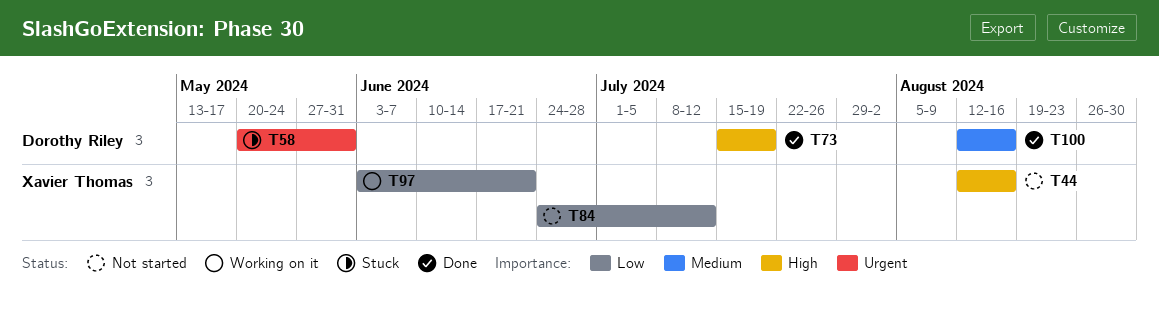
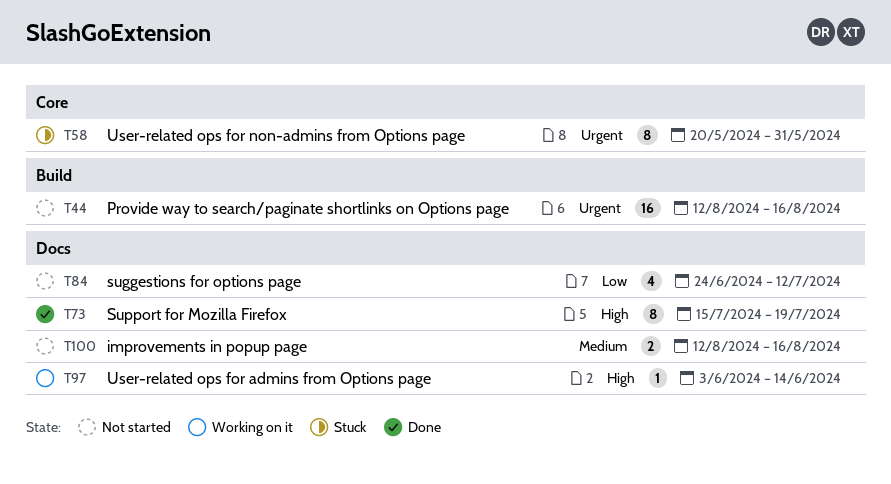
T44, priority: High -> Urgent
T97, priority: Low -> High
T97, due: Jun 21 -> Jun 14
T100, status: Done -> Not started

